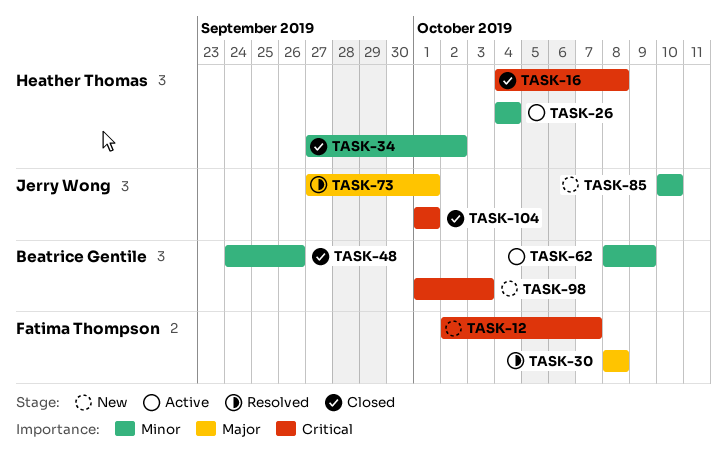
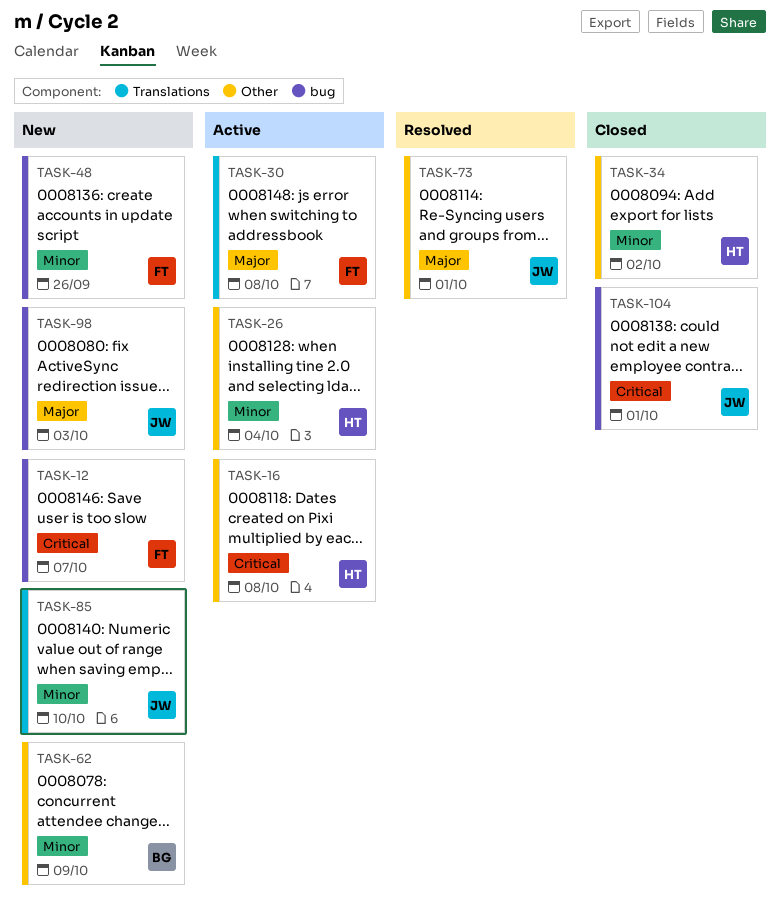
TASK-16, status: Closed -> Active
TASK-30, status: Resolved -> Active
TASK-48, status: Closed -> New
TASK-48, owner: Beatrice Gentile -> Fatima Thompson
TASK-62, status: Active -> New
TASK-98, owner: Beatrice Gentile -> Jerry Wong
TASK-98, priority: Critical -> Major

